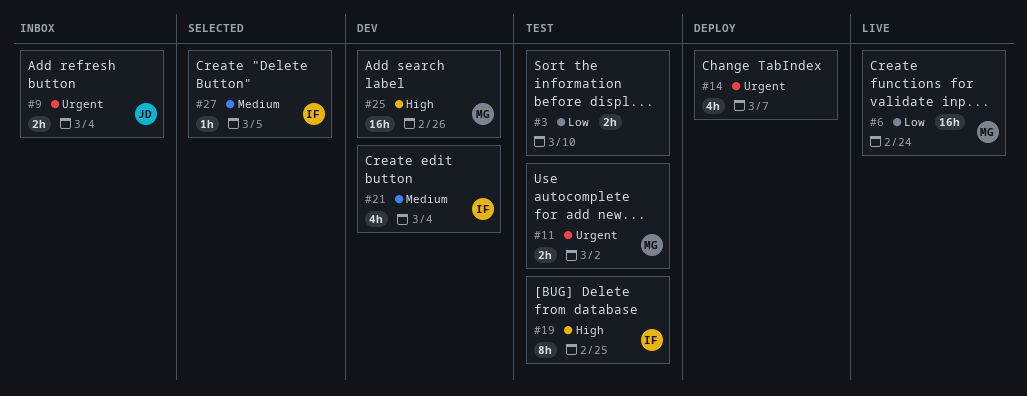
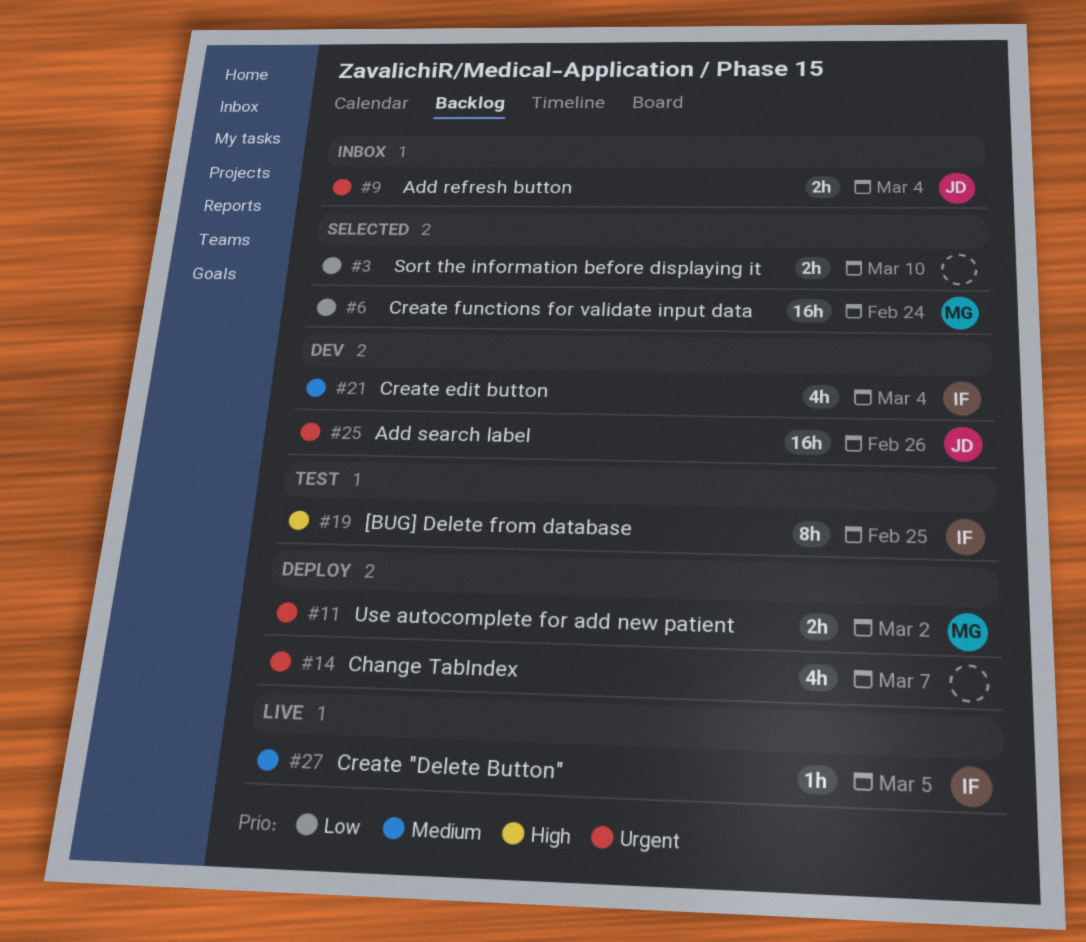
#3, status: Test -> Selected
#6, status: Live -> Selected
#11, status: Test -> Deploy
#25, owner: MG -> JD
#25, priority: High -> Urgent
#27, status: Selected -> Live

